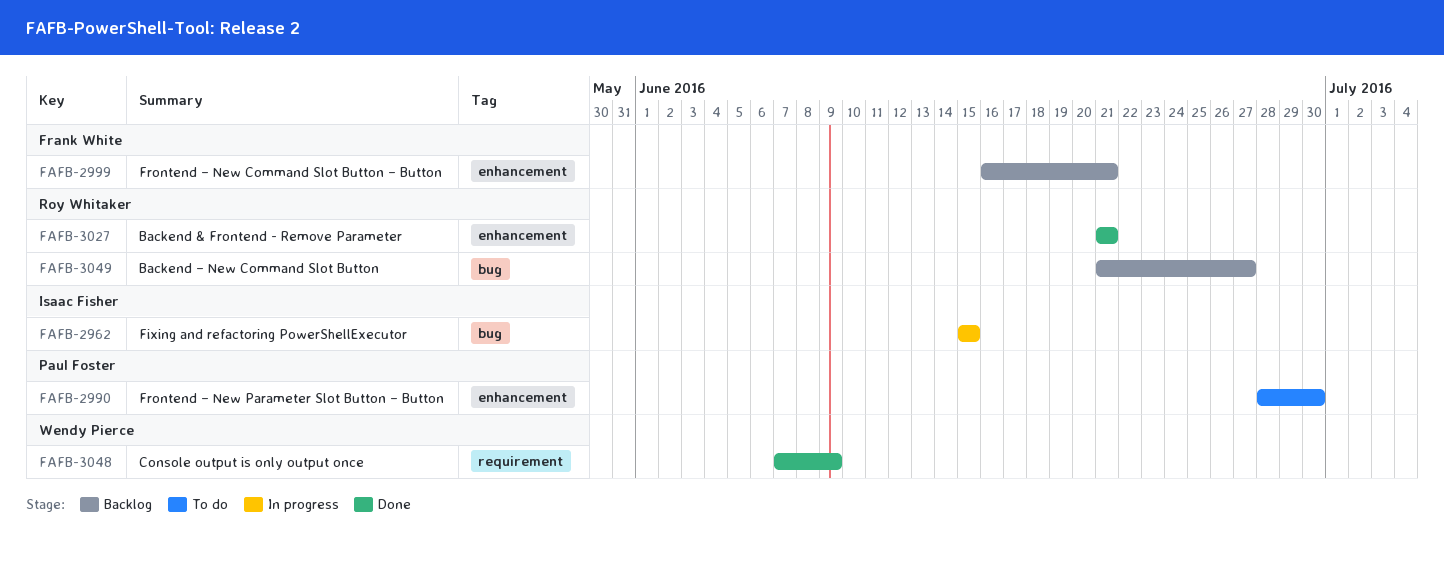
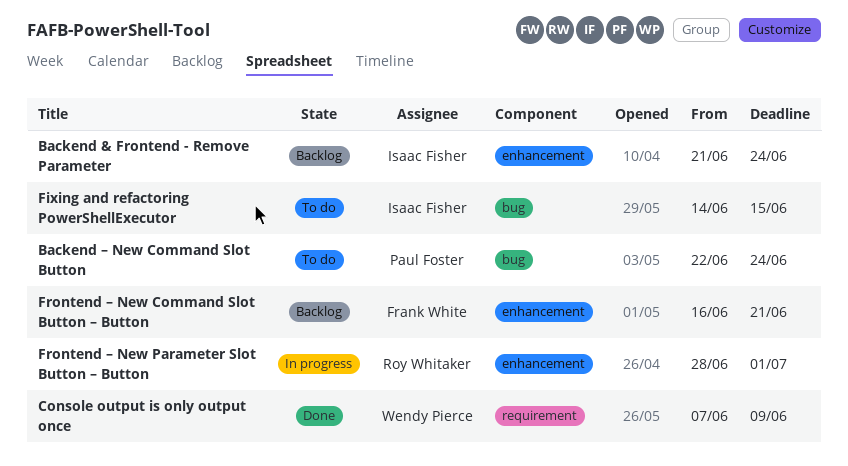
Backend & Frontend - Remove Parameter, status: Done -> Backlog
Backend & Frontend - Remove Parameter, owner: Roy Whitaker -> Isaac Fisher
Backend & Frontend - Remove Parameter, due: Jun 21 -> Jun 24
Backend – New Command Slot Button, status: Backlog -> To do
Backend – New Command Slot Button, owner: Roy Whitaker -> Paul Foster
Backend – New Command Slot Button, start: Jun 21 -> Jun 22
Backend – New Command Slot Button, due: Jun 27 -> Jun 24
Fixing and refactoring PowerShellExecutor, status: In progress -> To do
Fixing and refactoring PowerShellExecutor, start: Jun 15 -> Jun 14
Frontend – New Parameter Slot Button – Button, status: To do -> In progress
Frontend – New Parameter Slot Button – Button, owner: Paul Foster -> Roy Whitaker
Frontend – New Parameter Slot Button – Button, due: Jun 30 -> Jul 1

